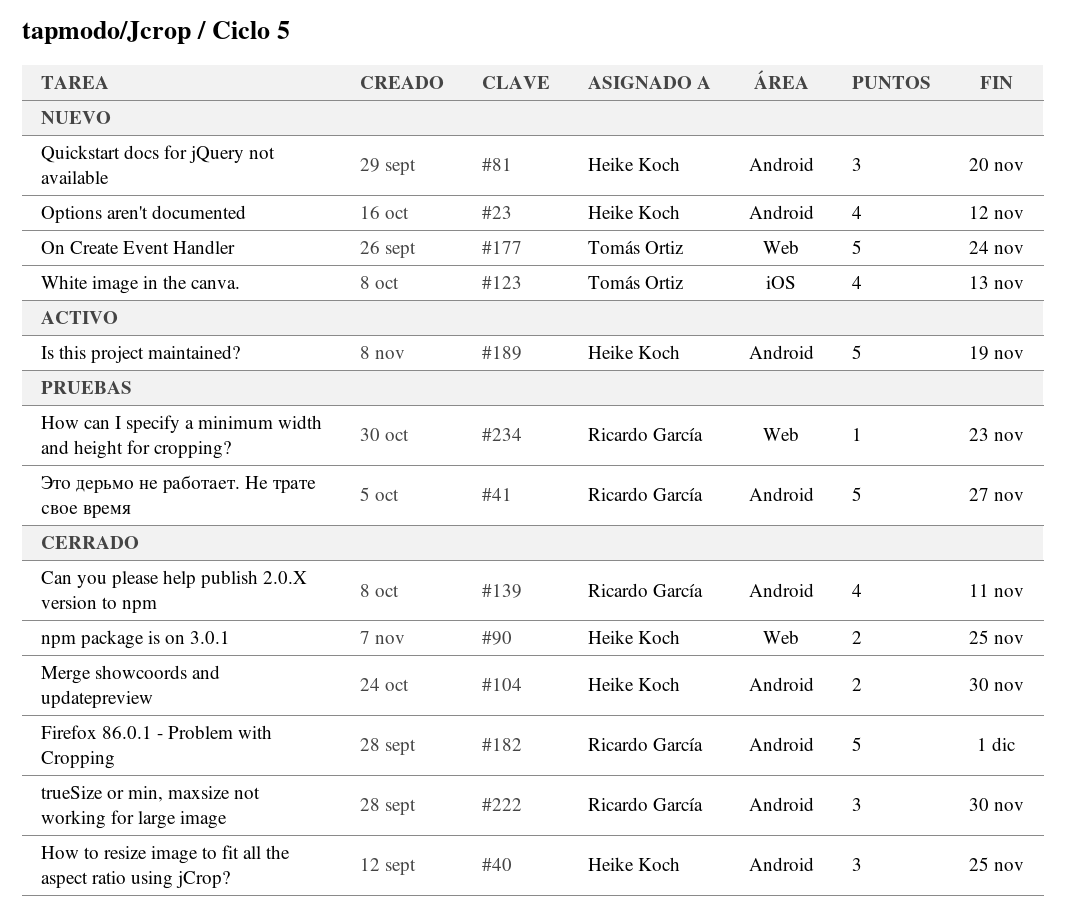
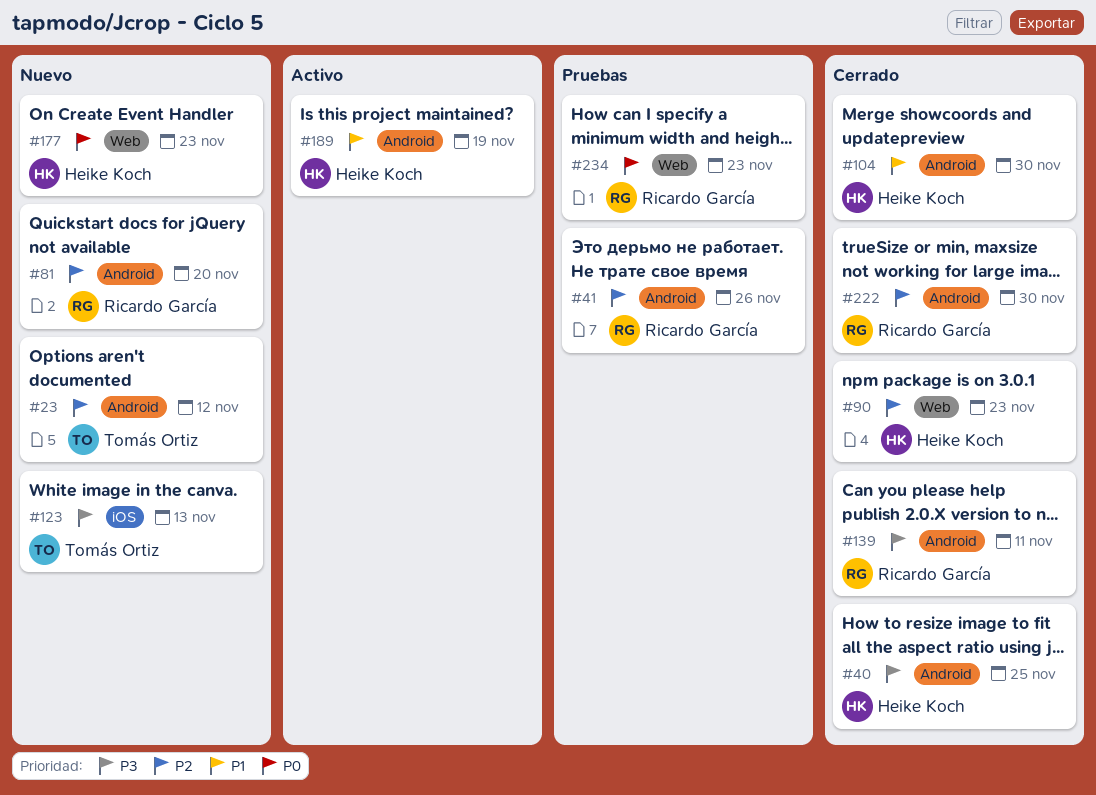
#23, owner: Heike Koch -> Tomás Ortiz
#41, due: Nov 27 -> Nov 26
#81, owner: Heike Koch -> Ricardo García
#90, due: Nov 25 -> Nov 23
#177, owner: Tomás Ortiz -> Heike Koch
#177, due: Nov 24 -> Nov 23
#182: present -> none

